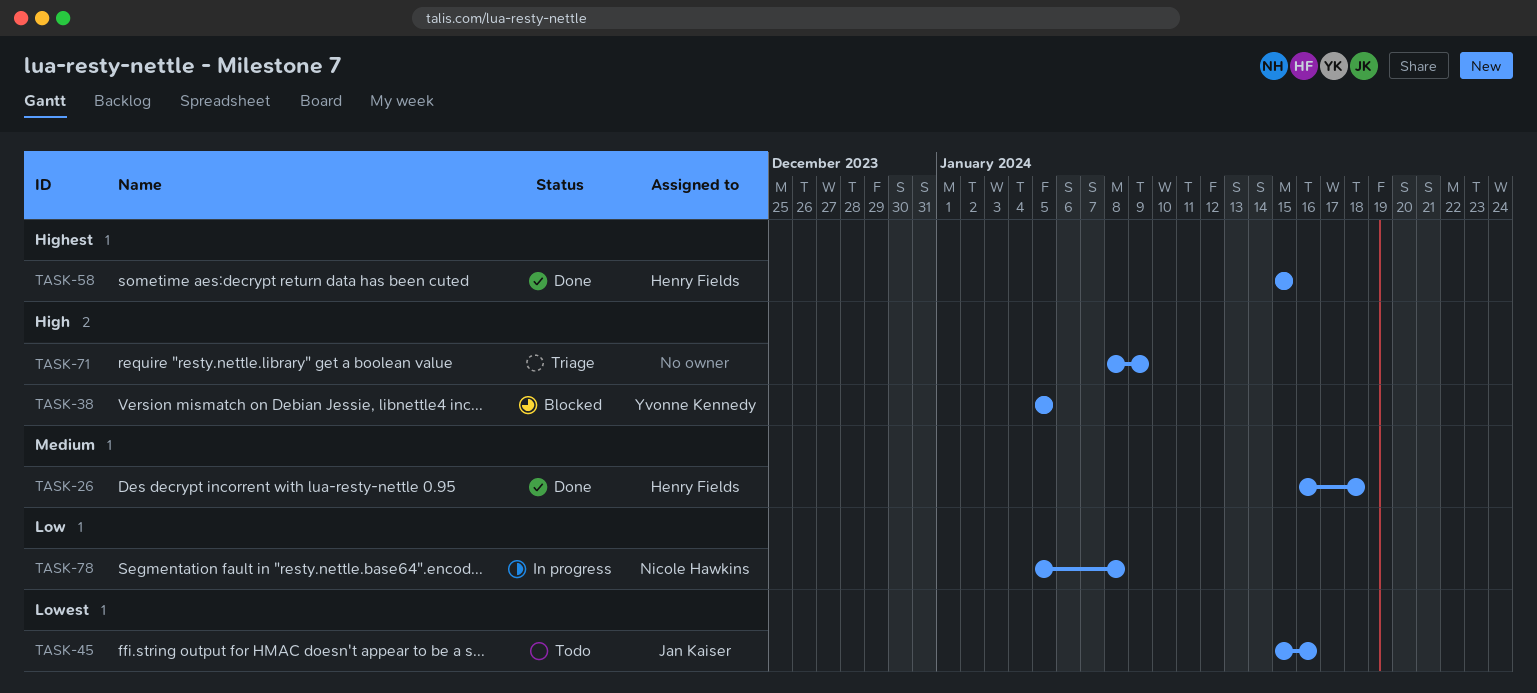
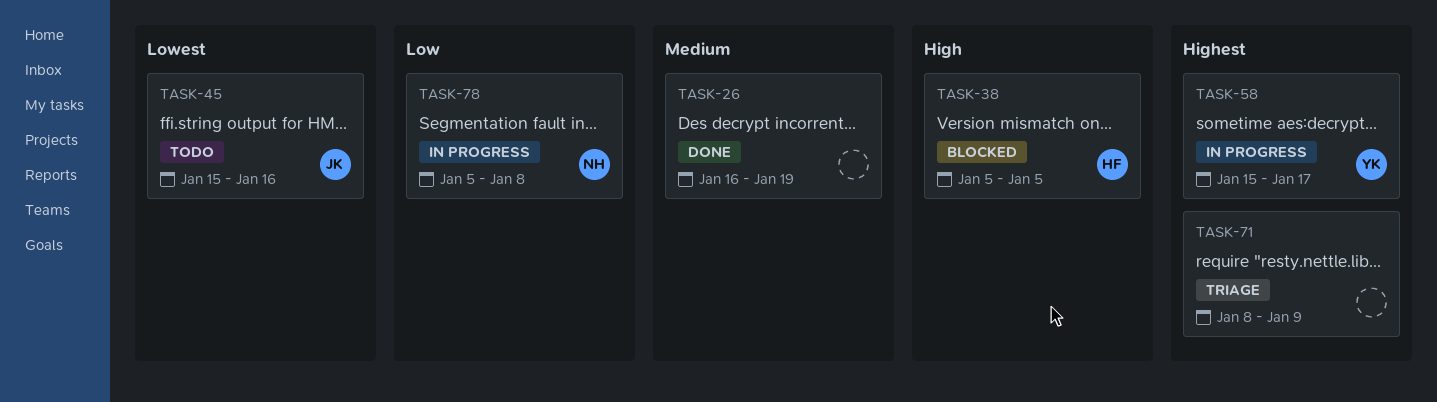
TASK-26, owner: Henry Fields -> none
TASK-26, due: Jan 18 -> Jan 19
TASK-38, owner: Yvonne Kennedy -> Henry Fields
TASK-58, status: Done -> In progress
TASK-58, owner: Henry Fields -> Yvonne Kennedy
TASK-58, due: Jan 15 -> Jan 17
TASK-71, priority: High -> Highest

